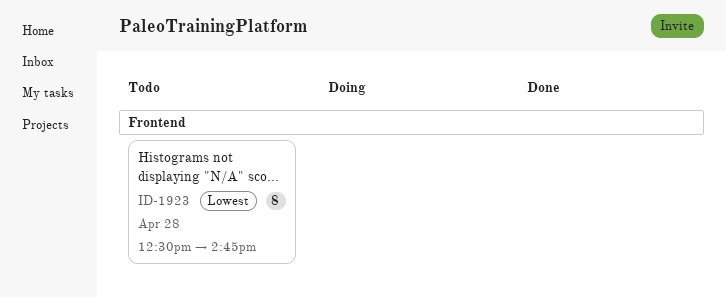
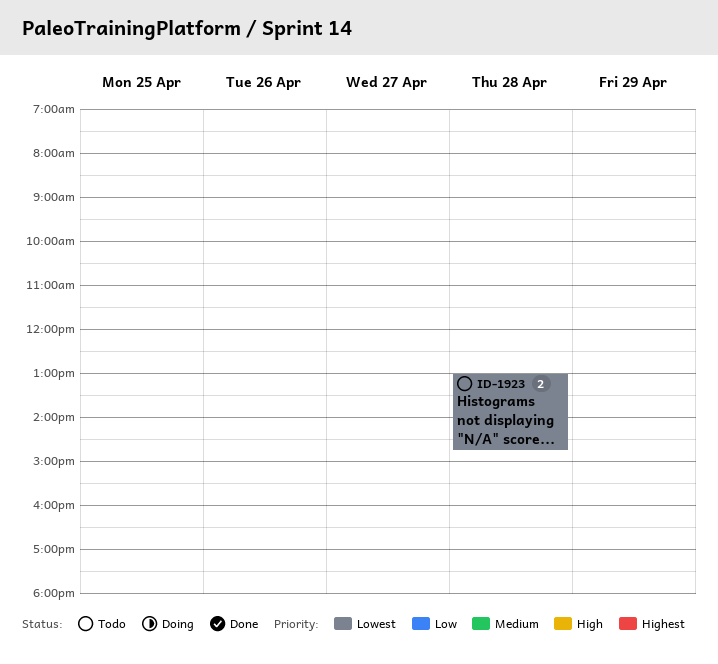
ID-1923, estimate: 8 -> 2
ID-1923, begins: 12:30 -> 13:00

